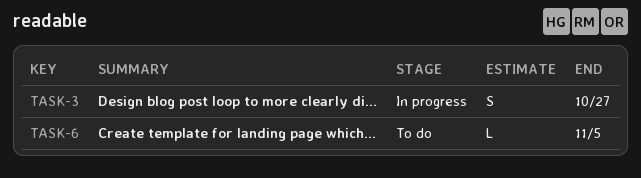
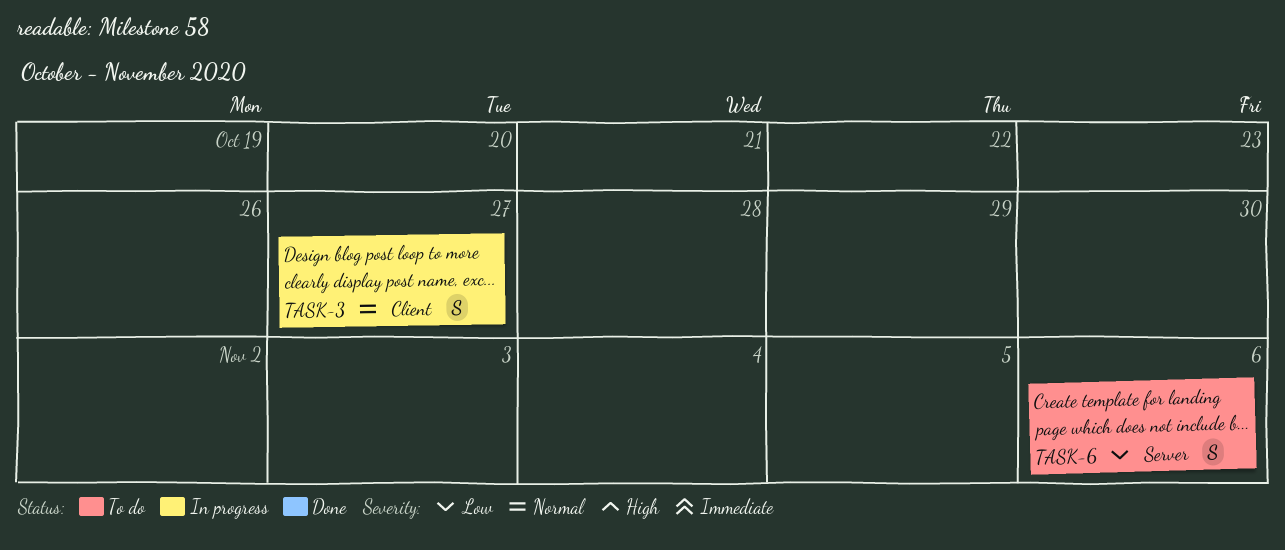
TASK-6, estimate: L -> S
TASK-6, due: Nov 5 -> Nov 6

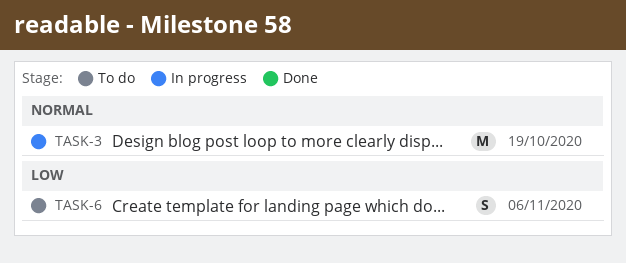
TASK-3, estimate: S -> M
TASK-3, due: Oct 27 -> Oct 19

